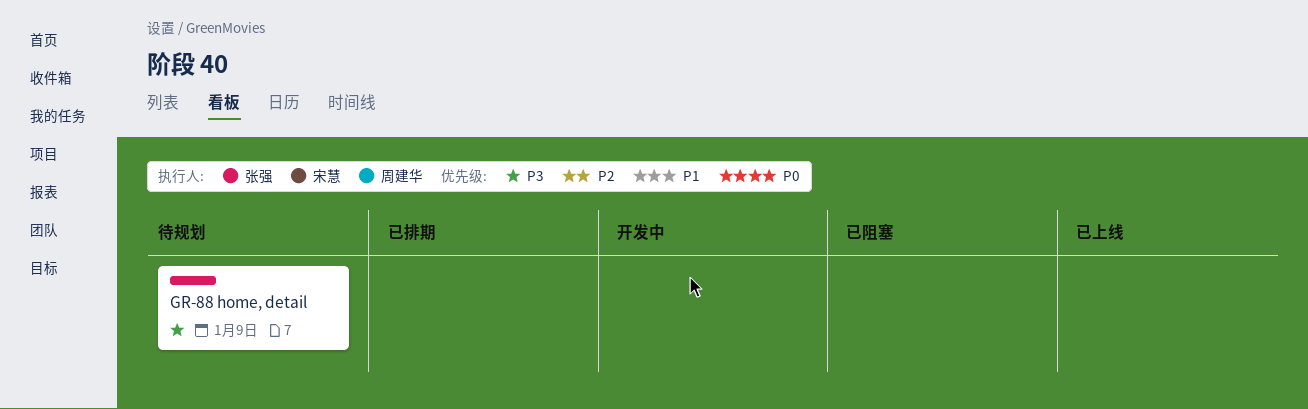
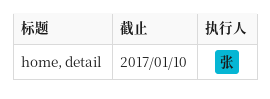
home, detail, due: Jan 9 -> Jan 10

